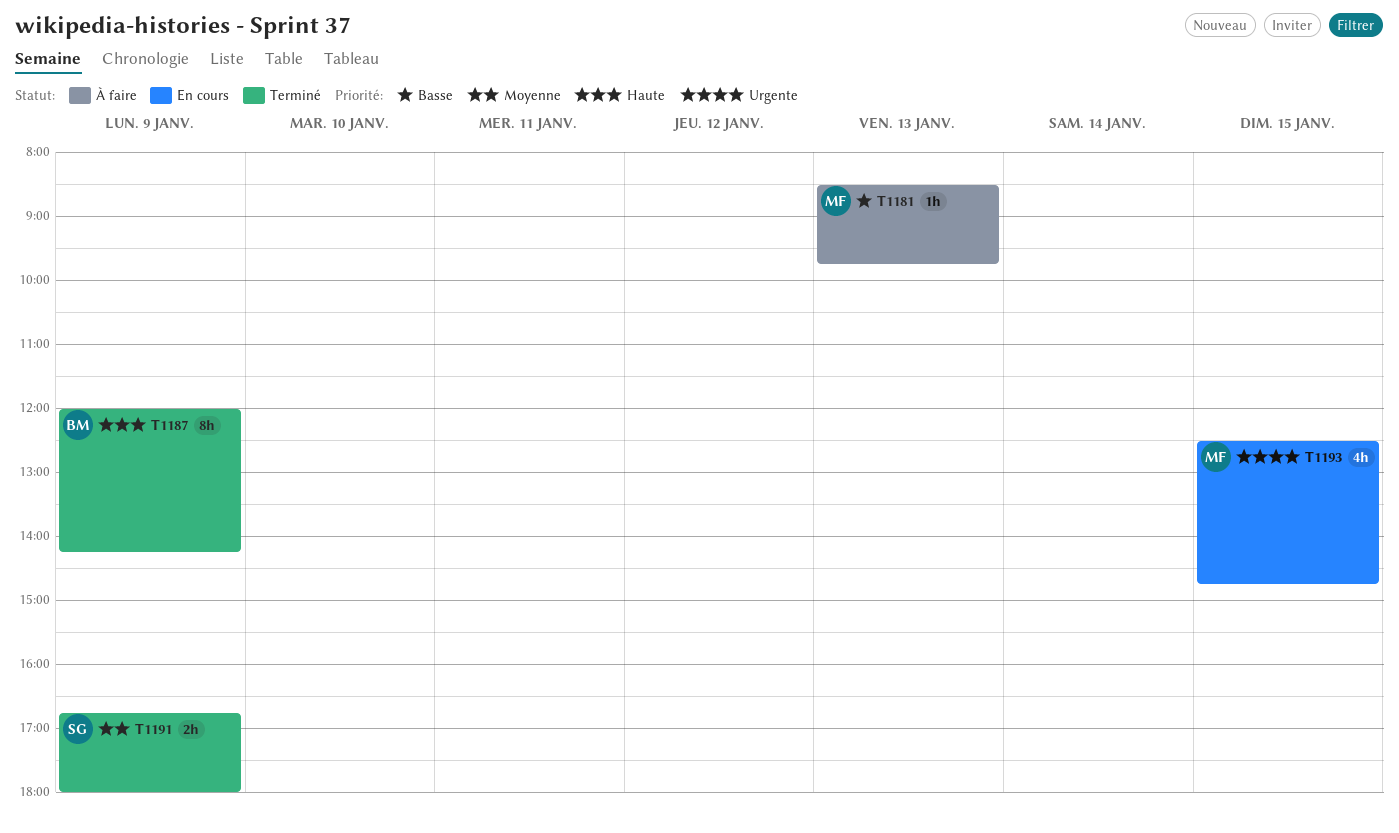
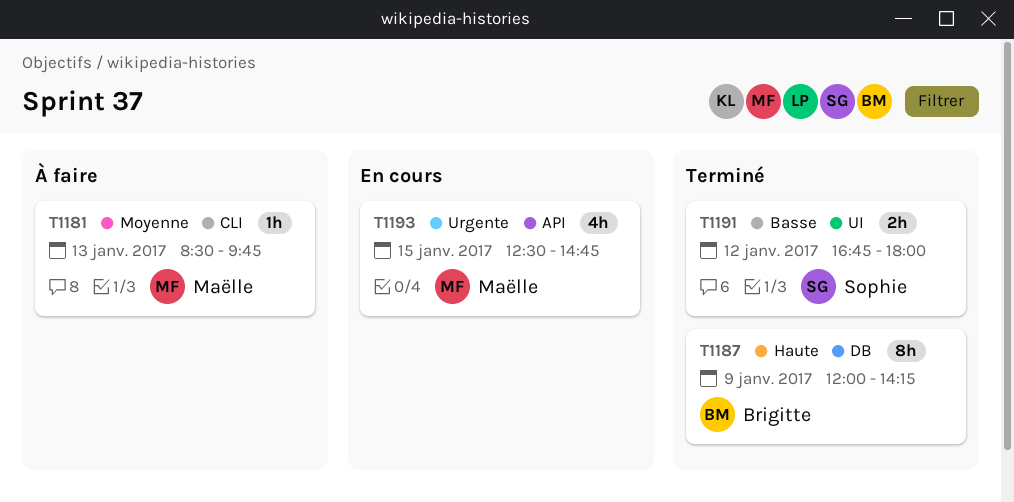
T1181, priority: Basse -> Moyenne
T1191, priority: Moyenne -> Basse
T1191, day: Jan 9 -> Jan 12

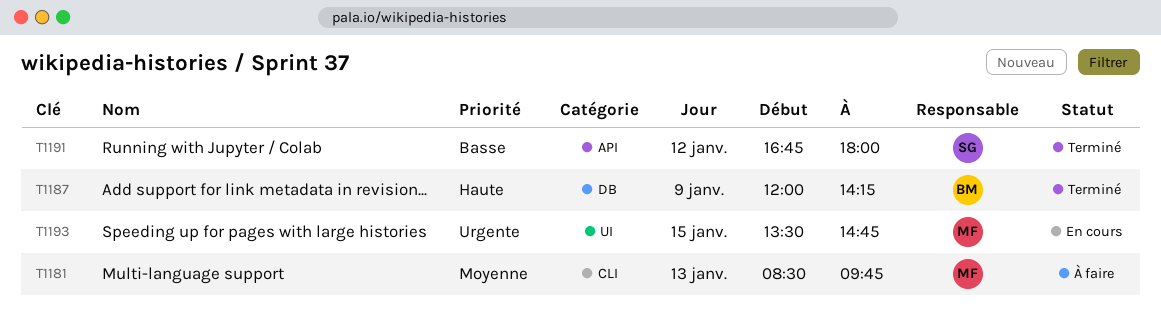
T1191, label: UI -> API
T1193, label: API -> UI
T1193, begins: 12:30 -> 13:30

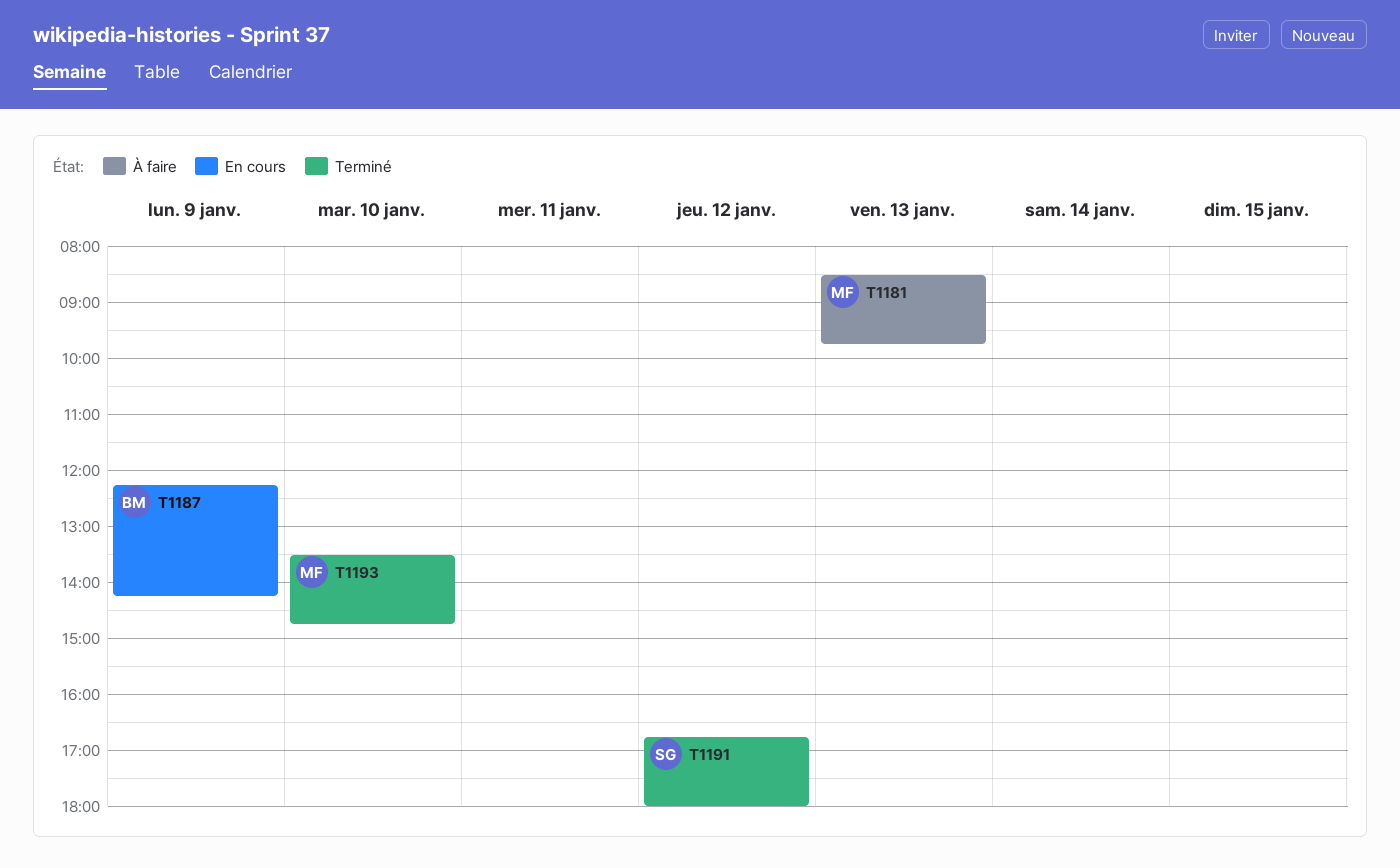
T1187, status: Terminé -> En cours
T1187, begins: 12:00 -> 12:15
T1193, status: En cours -> Terminé
T1193, day: Jan 15 -> Jan 10

